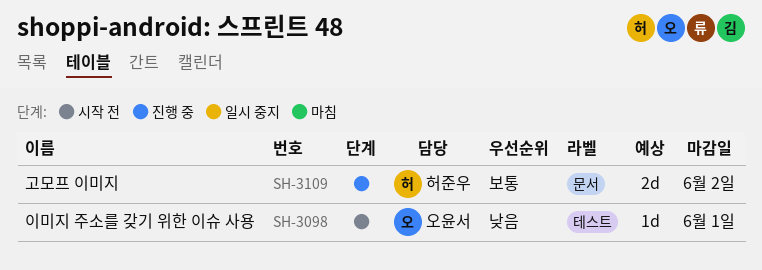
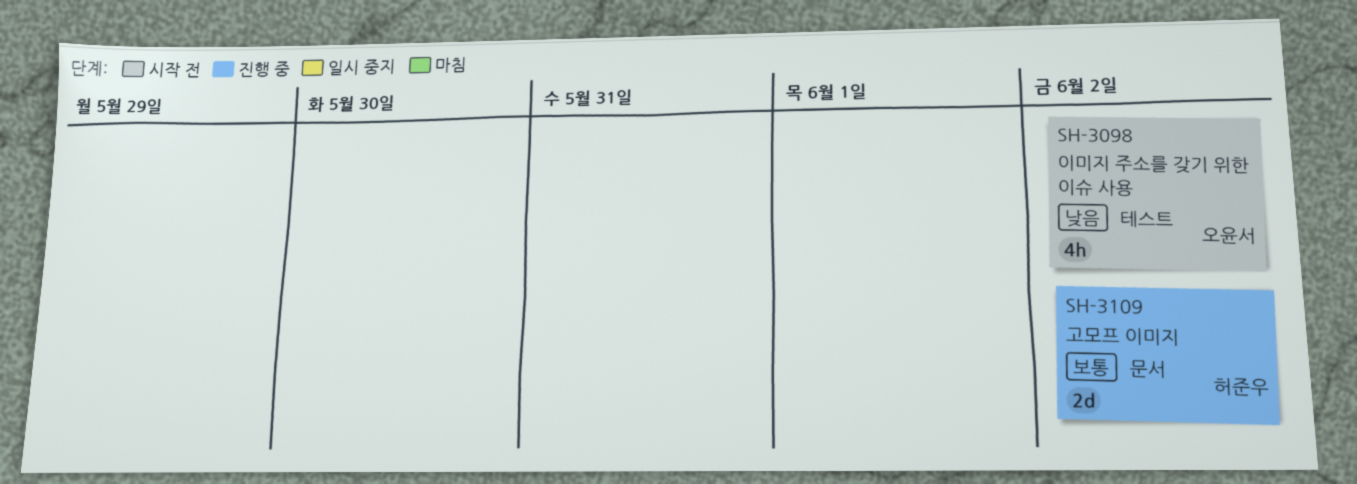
SH-3098, estimate: 1d -> 4h
SH-3098, due: Jun 1 -> Jun 2

